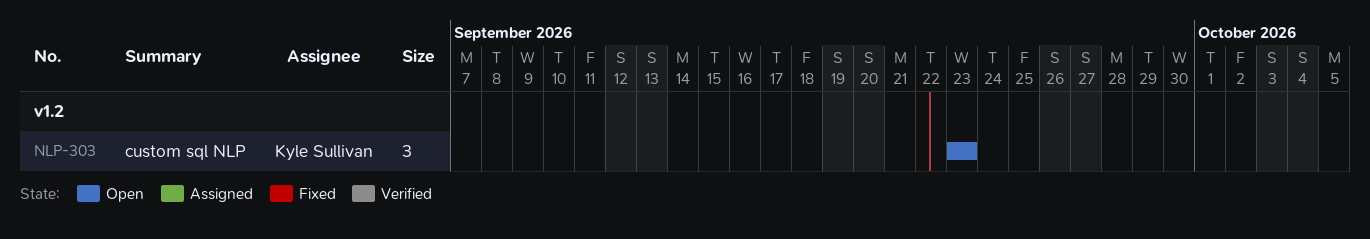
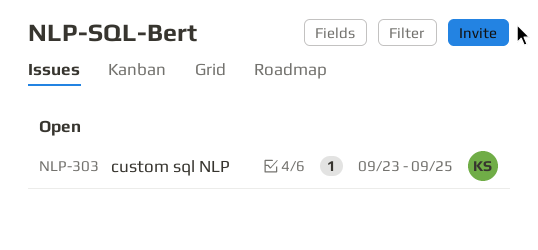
NLP-303, estimate: 3 -> 1
NLP-303, due: Sep 23 -> Sep 25

